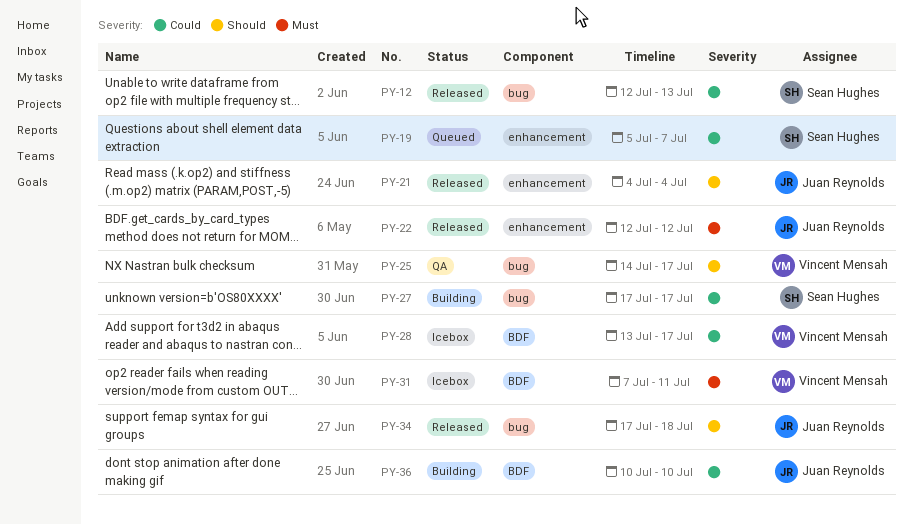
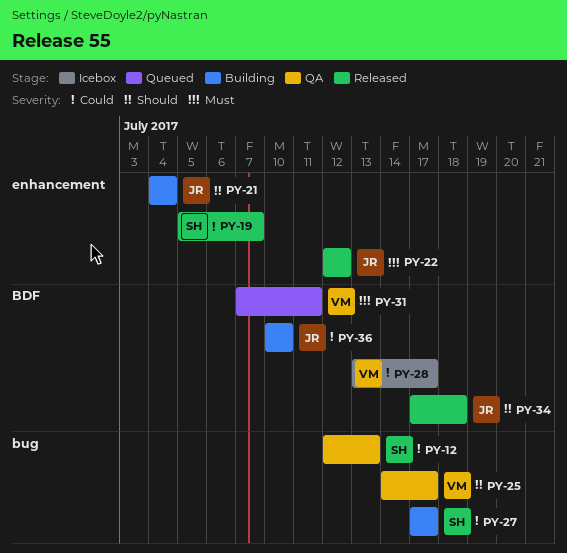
PY-12, status: Released -> QA
PY-19, status: Queued -> Released
PY-21, status: Released -> Building
PY-31, status: Icebox -> Queued
PY-34, label: bug -> BDF

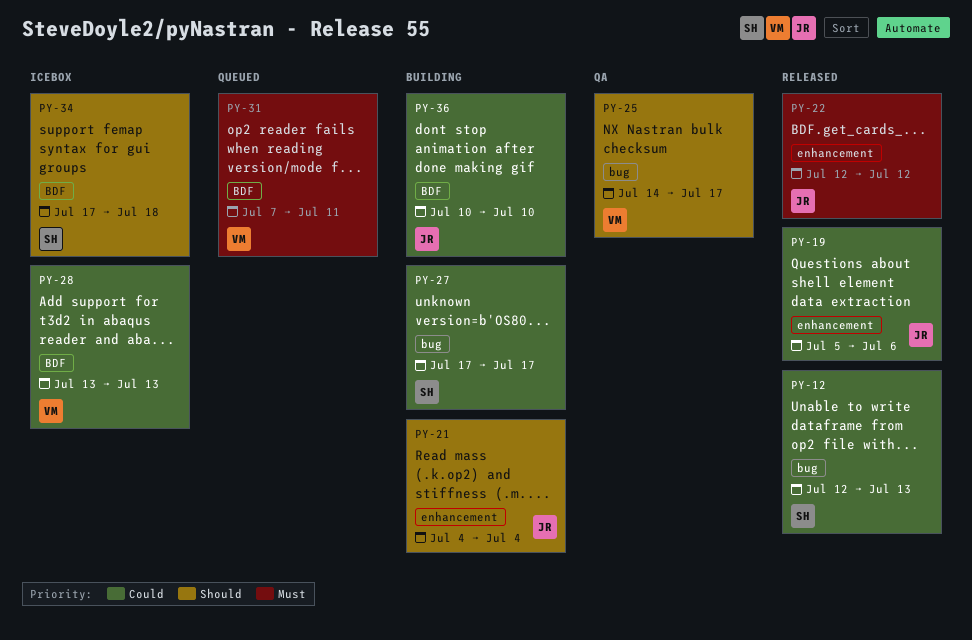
PY-12, status: QA -> Released
PY-19, owner: SH -> JR
PY-19, due: Jul 7 -> Jul 6
PY-28, due: Jul 17 -> Jul 13
PY-34, status: Released -> Icebox
PY-34, owner: JR -> SH

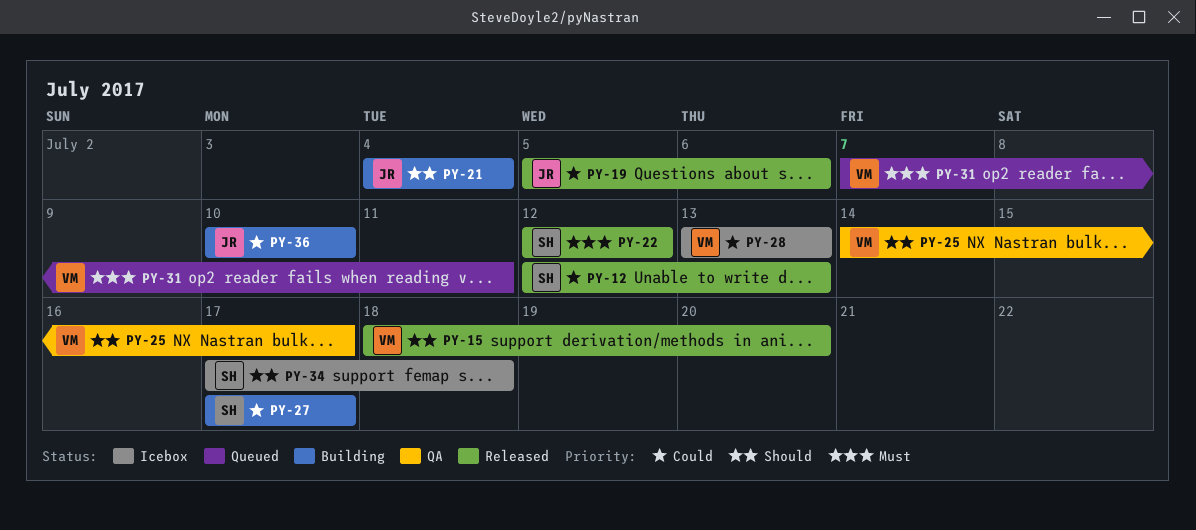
PY-15: none -> present
PY-22, owner: JR -> SH

